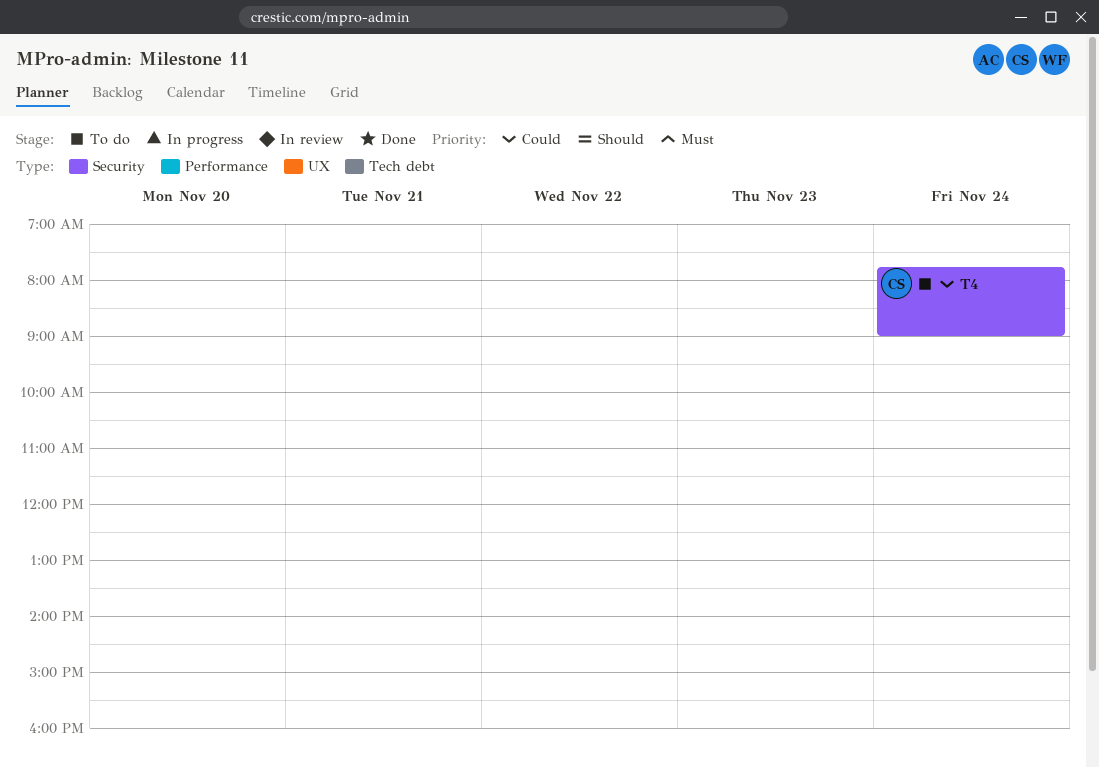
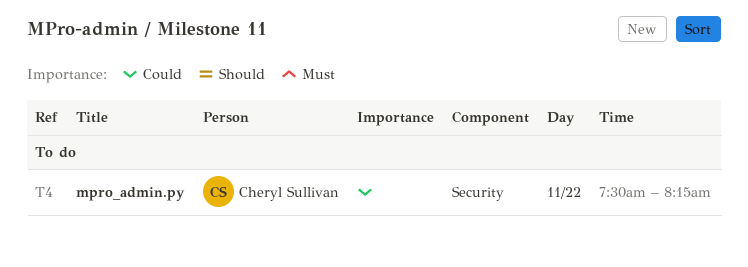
T4, day: Nov 24 -> Nov 22
T4, begins: 07:45 -> 07:30
T4, ends: 09:00 -> 08:15

